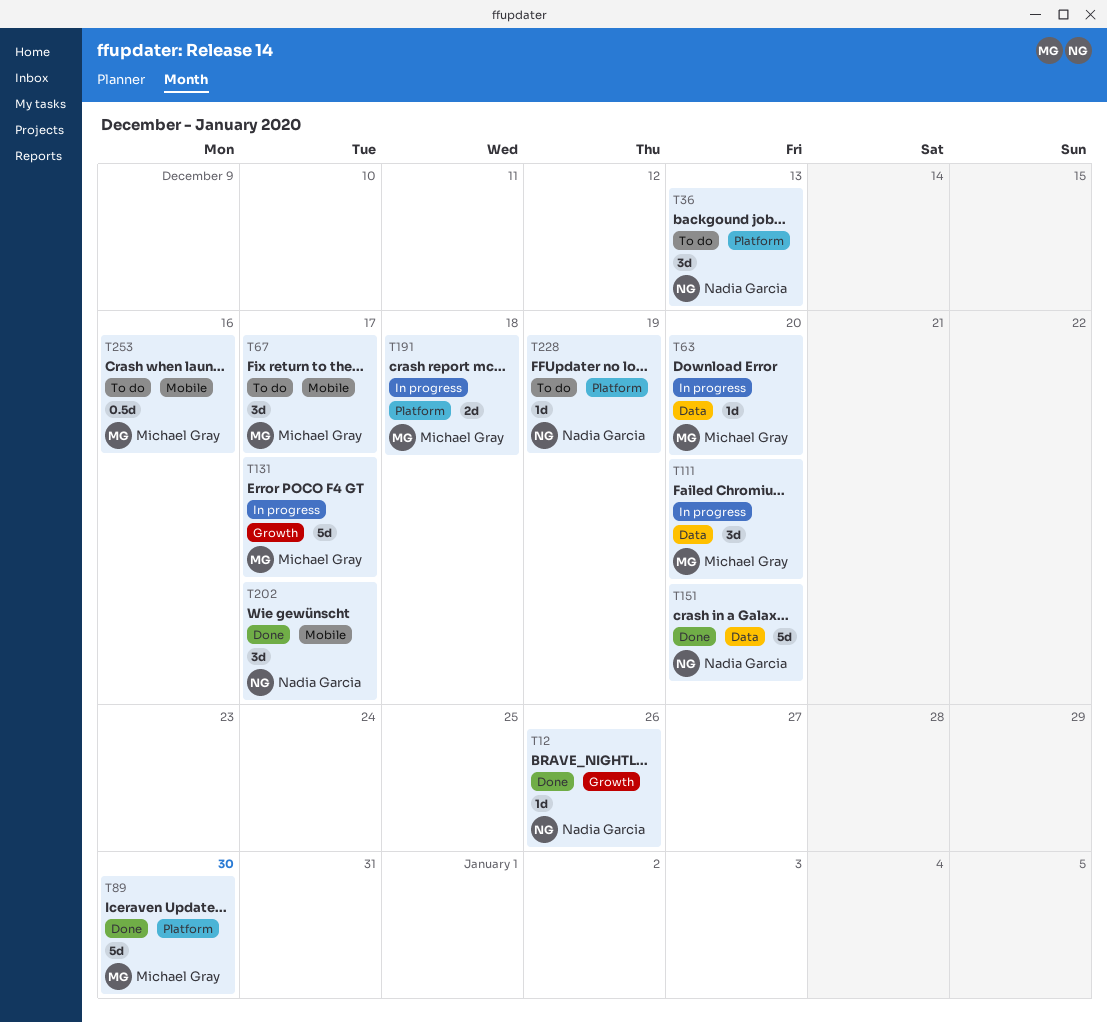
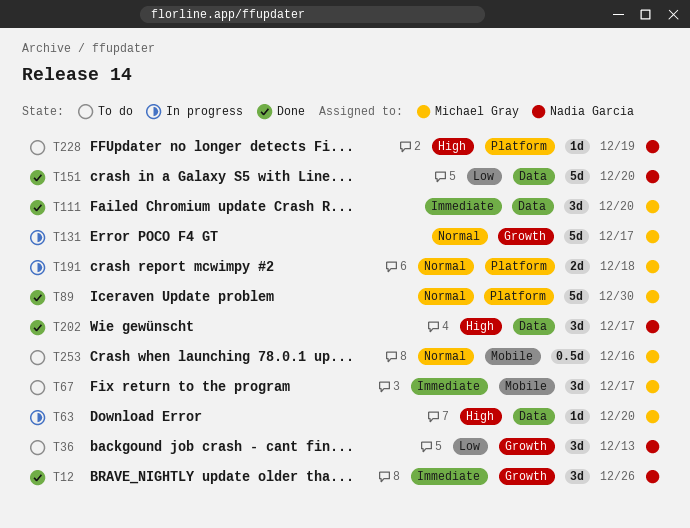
T12, estimate: 1d -> 3d
T36, label: Platform -> Growth
T111, status: In progress -> Done
T202, label: Mobile -> Data

